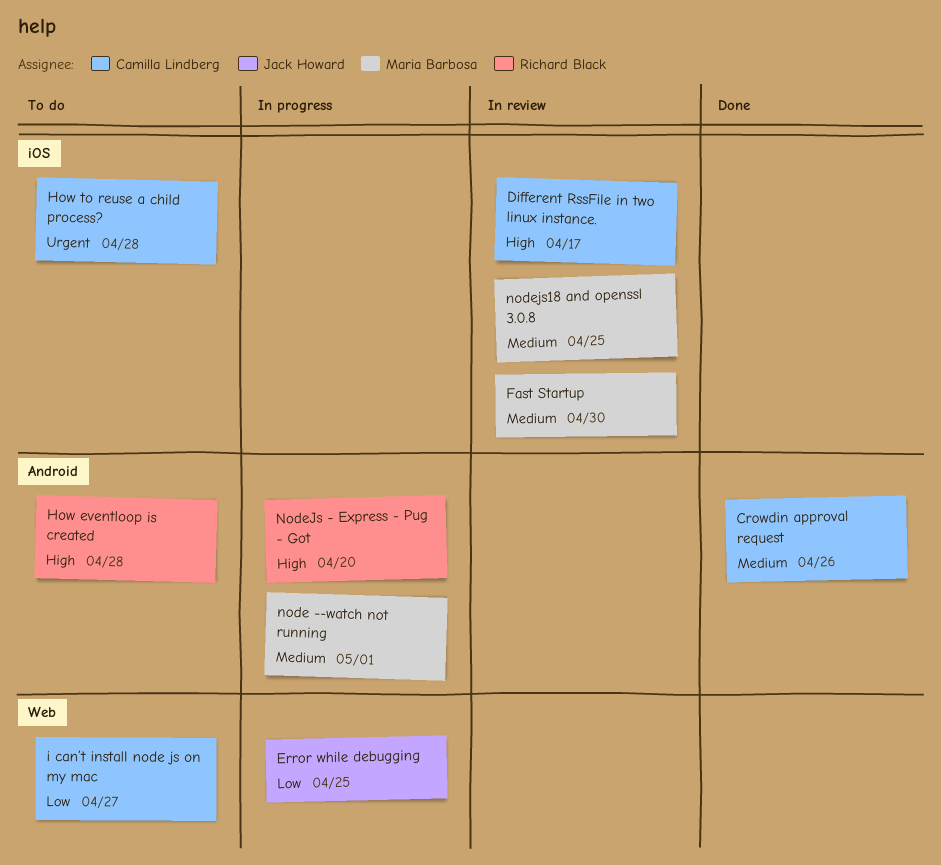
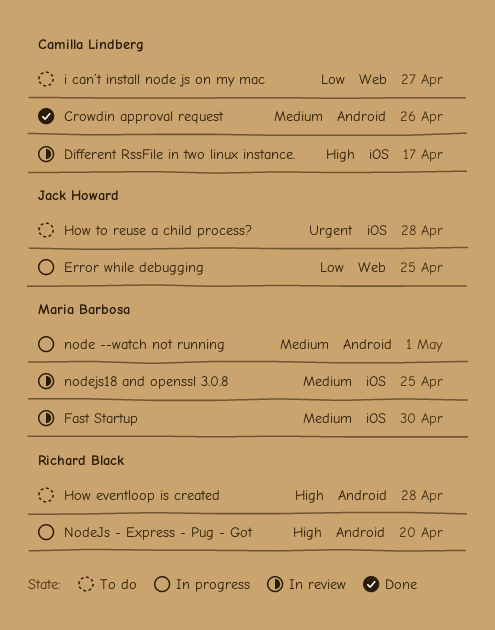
How to reuse a child process?, owner: Camilla Lindberg -> Jack Howard

